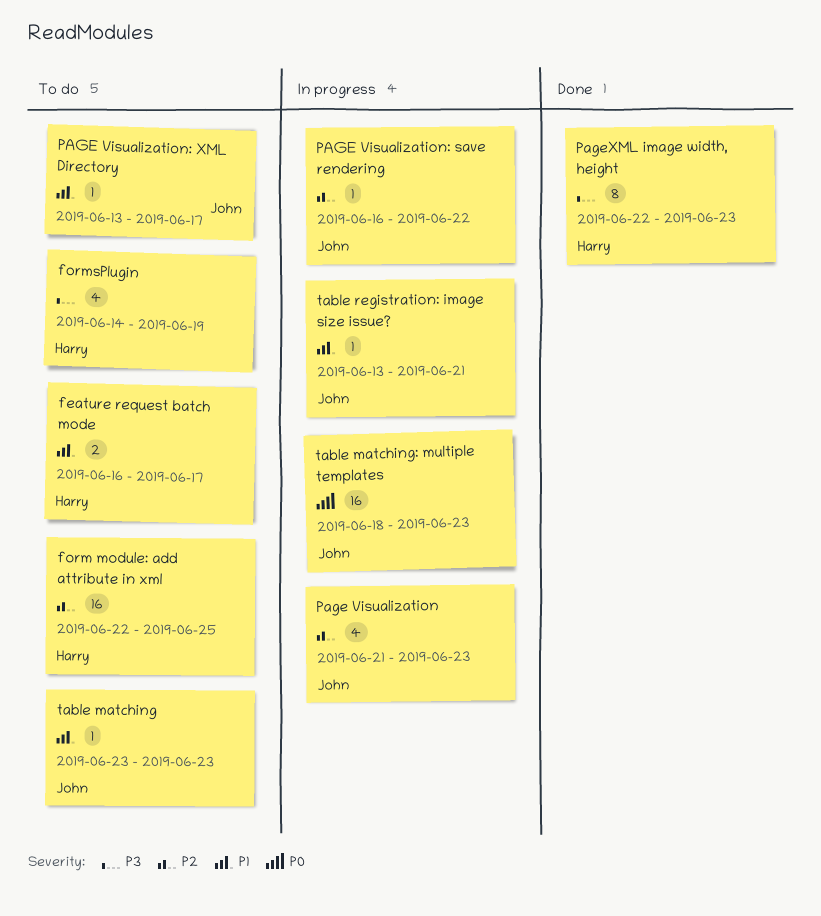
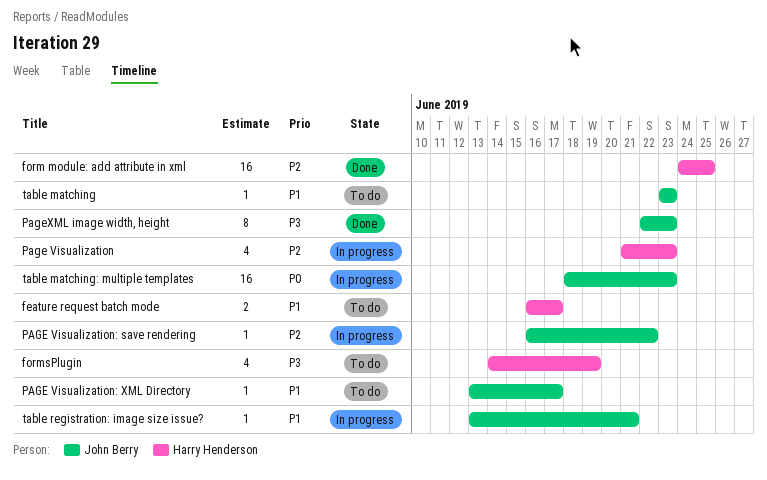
form module: add attribute in xml, status: To do -> Done
form module: add attribute in xml, start: Jun 22 -> Jun 24
Page Visualization, owner: John Berry -> Harry Henderson
PageXML image width, height, owner: Harry Henderson -> John Berry

